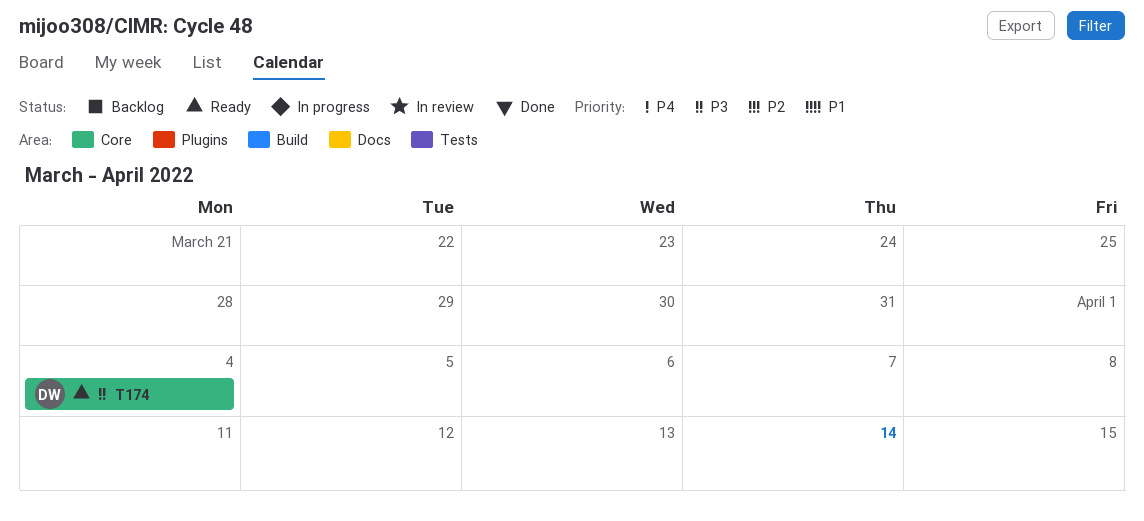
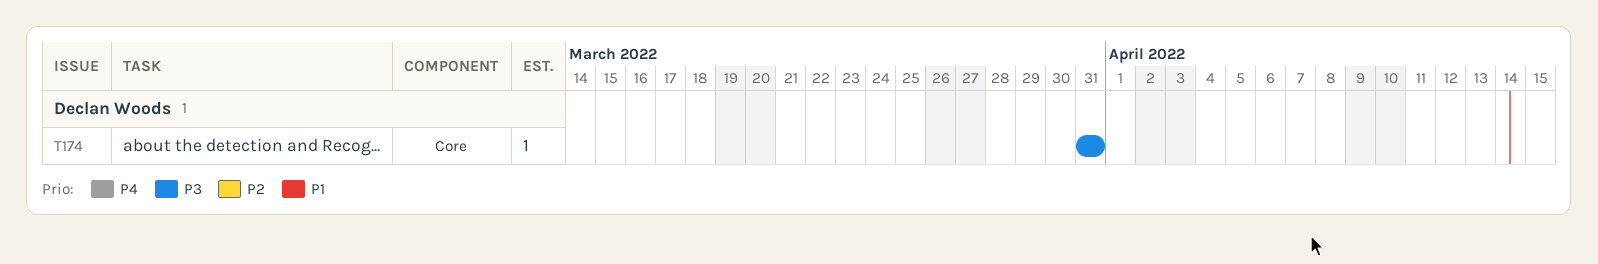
T174, start: Apr 4 -> Mar 31
T174, due: Apr 4 -> Mar 31

